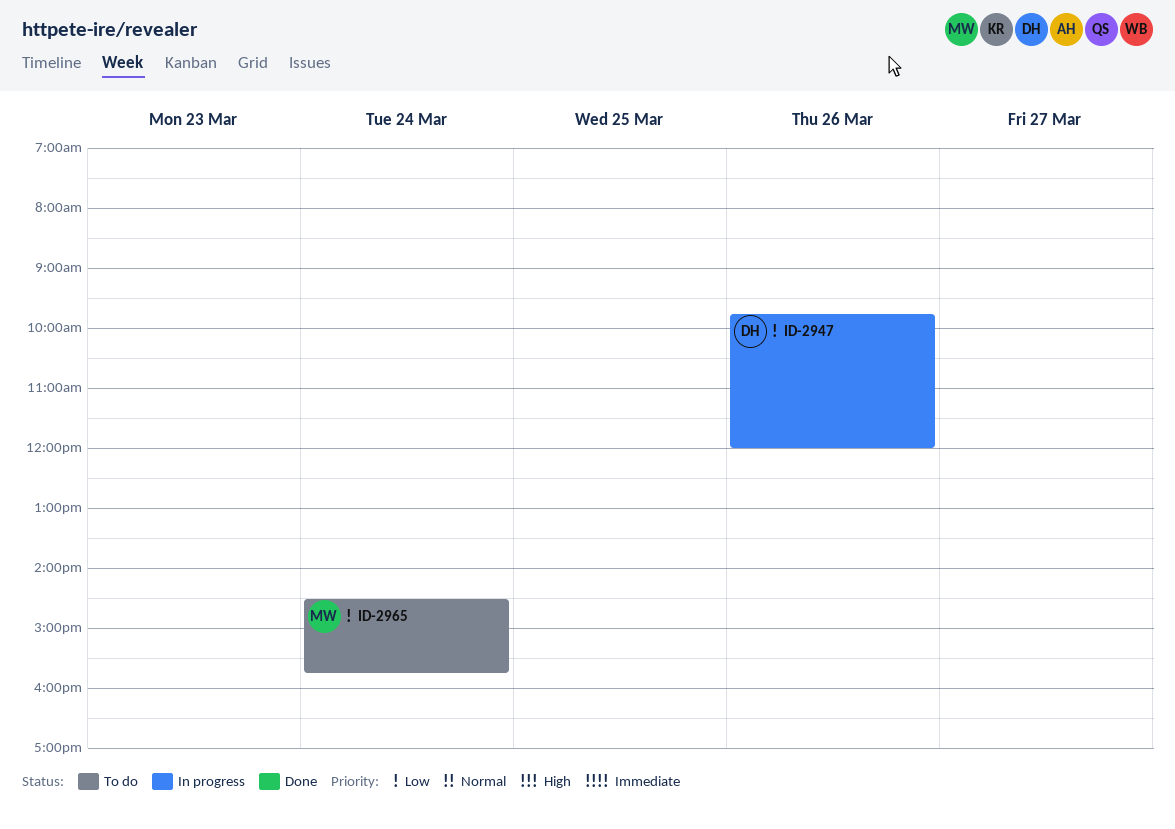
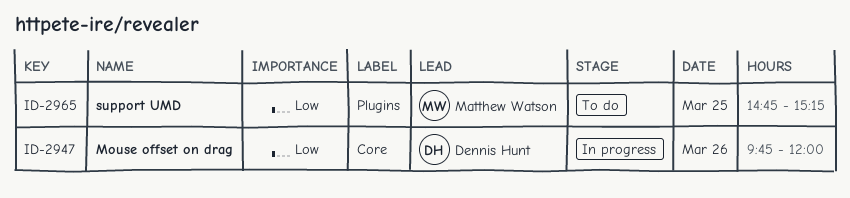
ID-2965, day: Mar 24 -> Mar 25
ID-2965, begins: 14:30 -> 14:45
ID-2965, ends: 15:45 -> 15:15

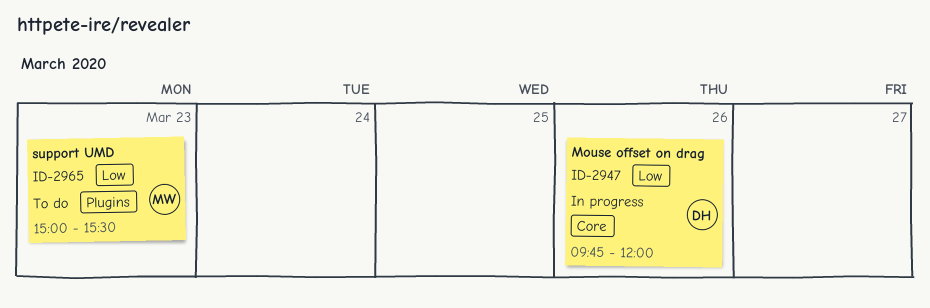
ID-2965, day: Mar 25 -> Mar 23
ID-2965, begins: 14:45 -> 15:00
ID-2965, ends: 15:15 -> 15:30

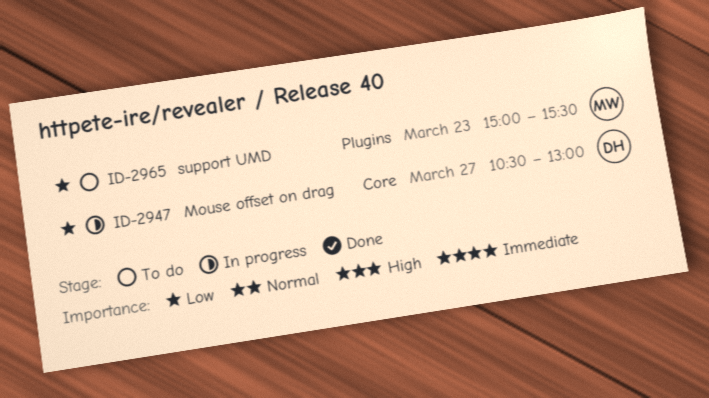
ID-2947, day: Mar 26 -> Mar 27
ID-2947, begins: 09:45 -> 10:30
ID-2947, ends: 12:00 -> 13:00

